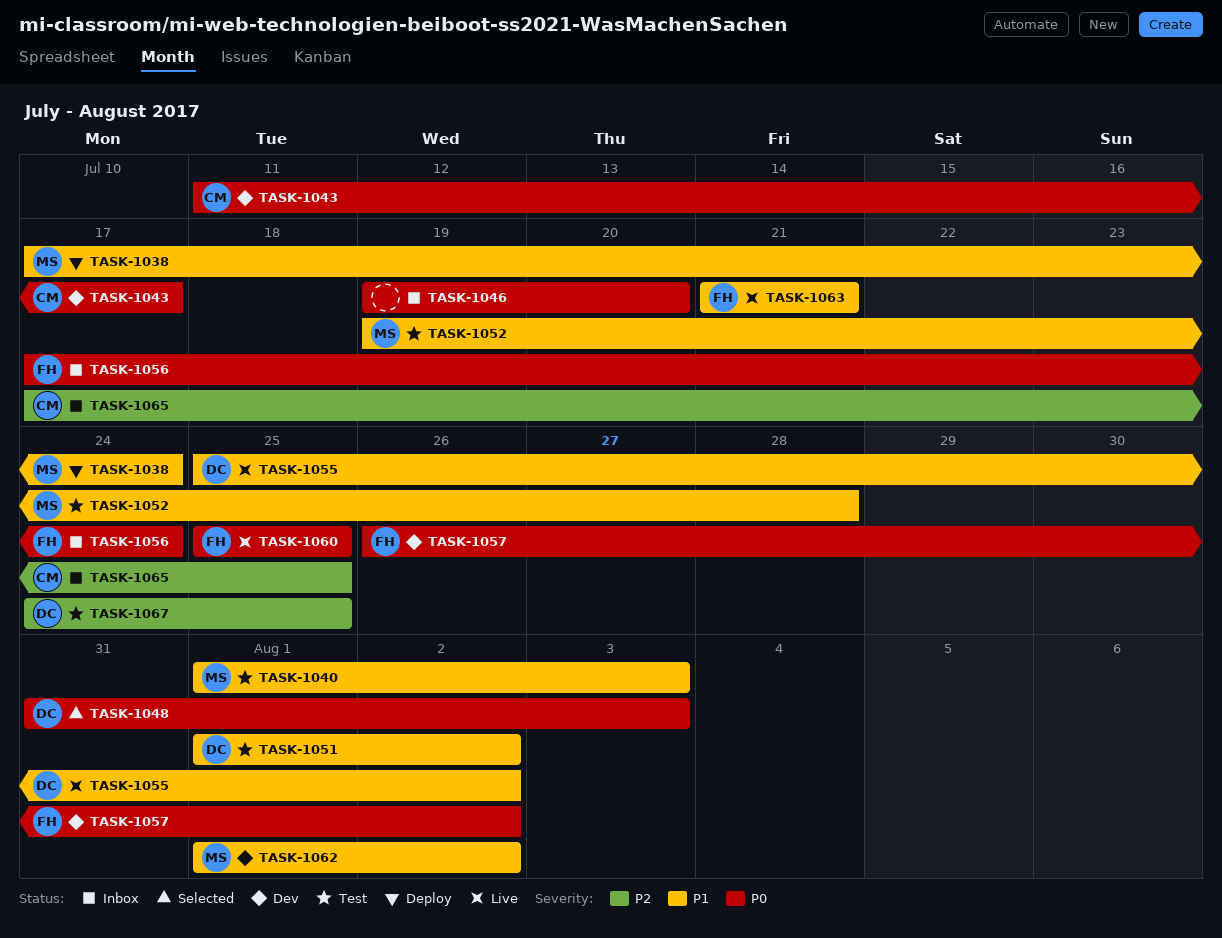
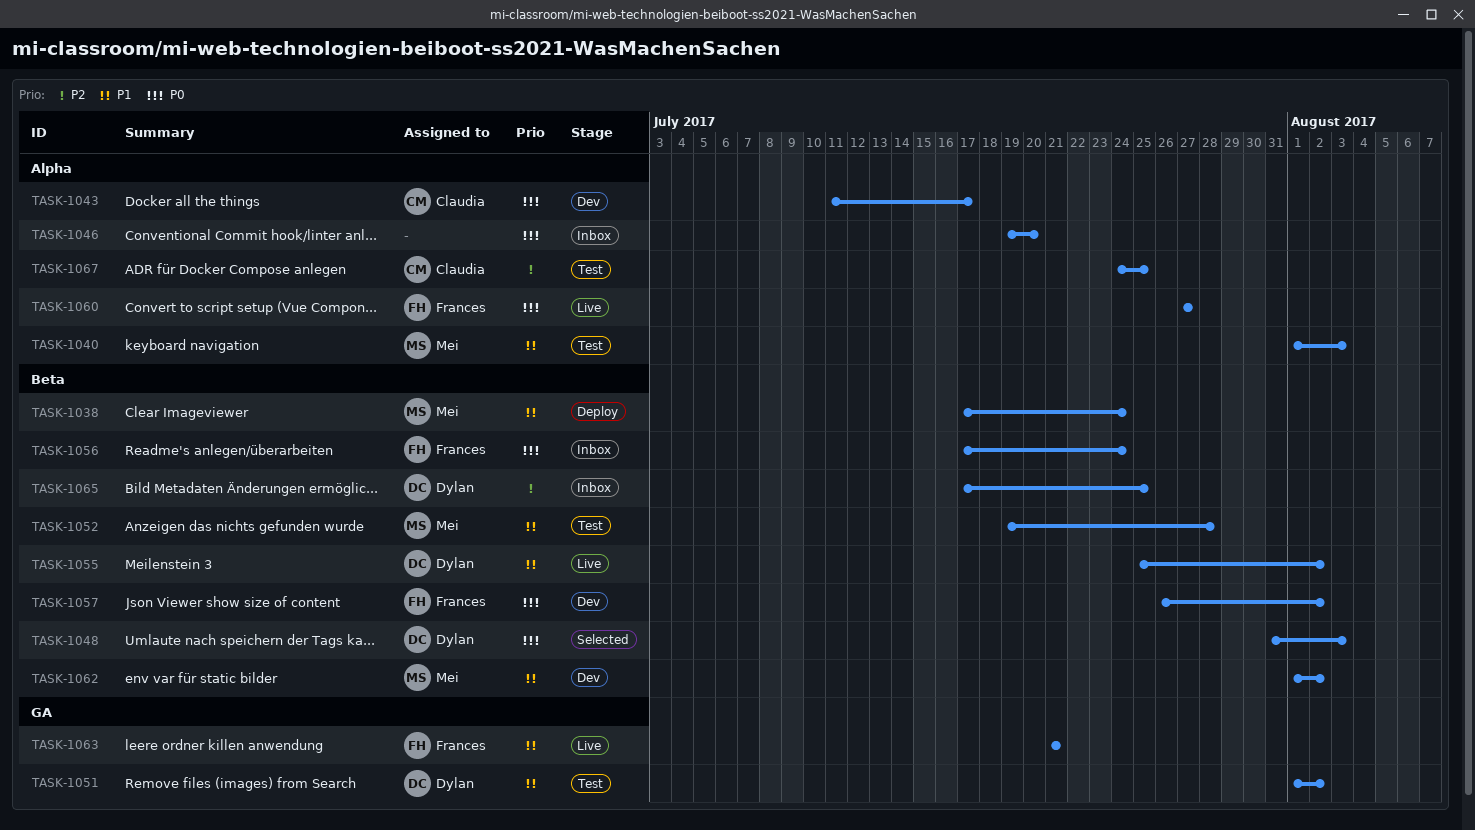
TASK-1060, start: Jul 25 -> Jul 27
TASK-1060, due: Jul 25 -> Jul 27
TASK-1065, owner: Claudia -> Dylan
TASK-1067, owner: Dylan -> Claudia

